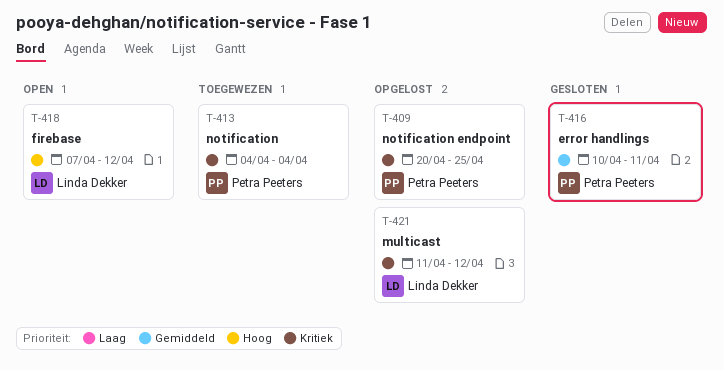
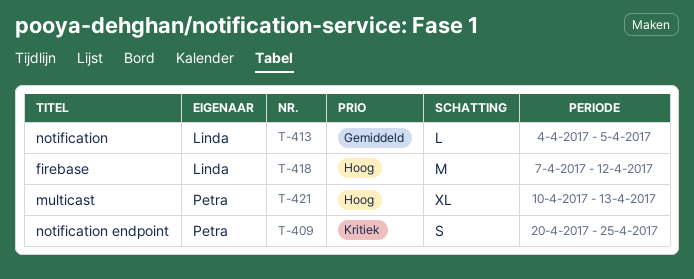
T-413, owner: Petra Peeters -> Linda Dekker
T-413, priority: Kritiek -> Gemiddeld
T-413, due: Apr 4 -> Apr 5
T-416: present -> none
T-421, owner: Linda Dekker -> Petra Peeters
T-421, priority: Kritiek -> Hoog
T-421, start: Apr 11 -> Apr 10
T-421, due: Apr 12 -> Apr 13

